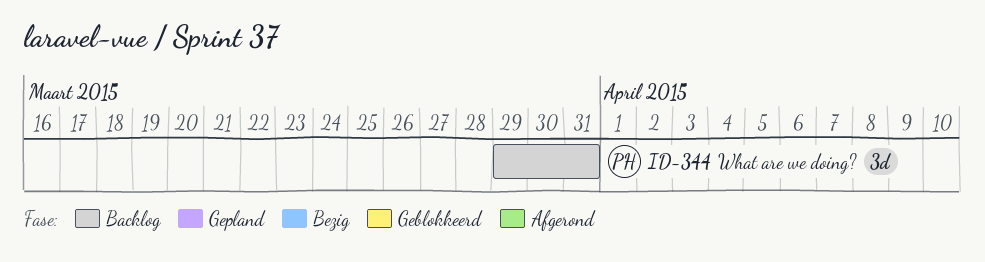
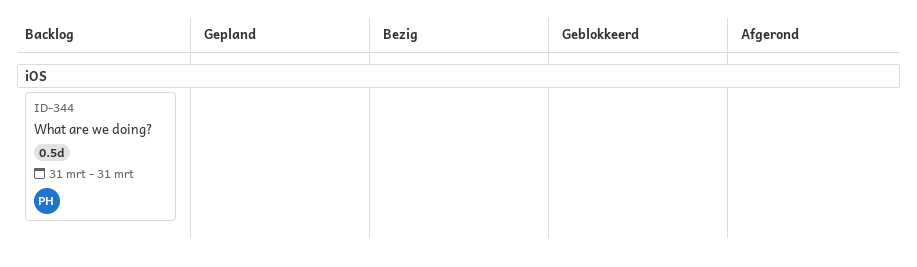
ID-344, estimate: 3d -> 0.5d
ID-344, start: Mar 29 -> Mar 31

